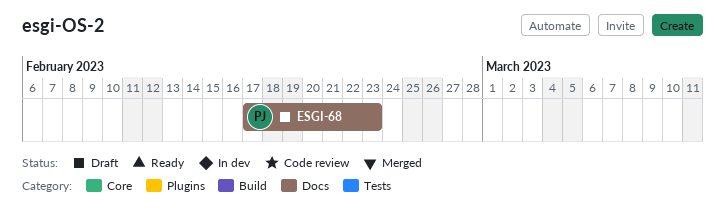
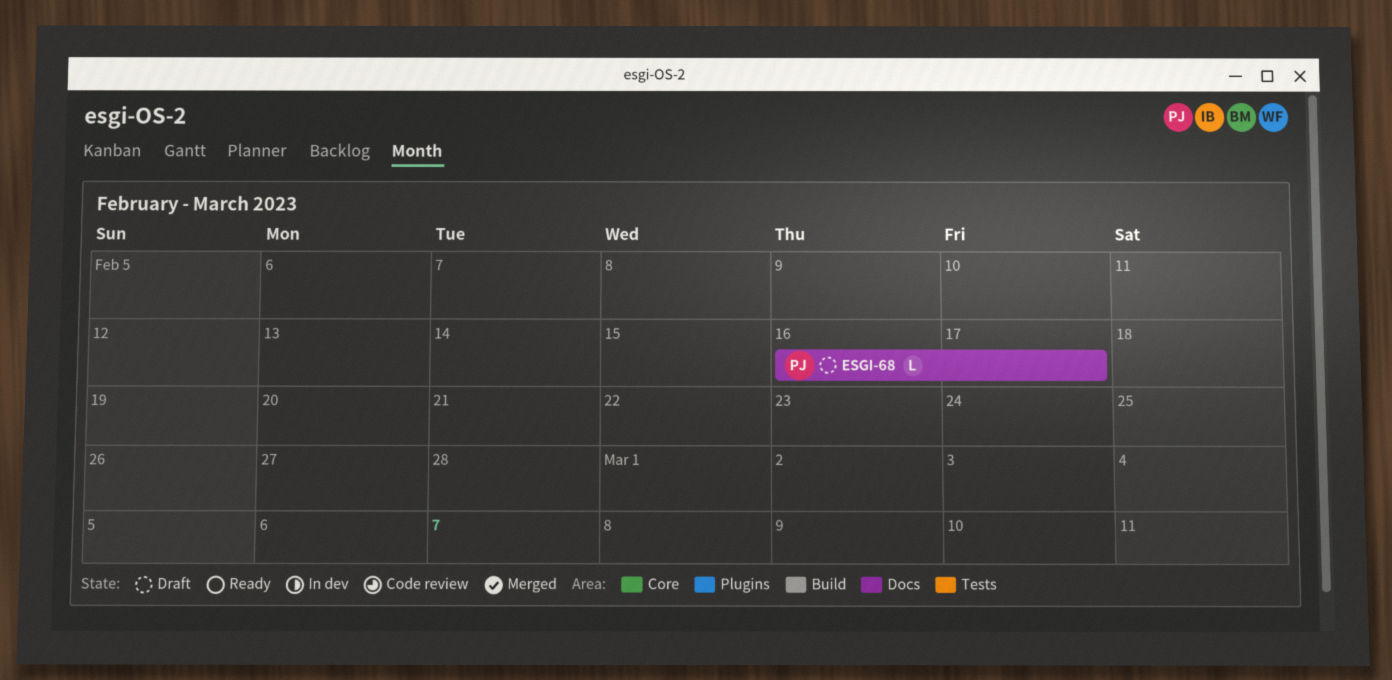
ESGI-68, start: Feb 17 -> Feb 16
ESGI-68, due: Feb 23 -> Feb 17

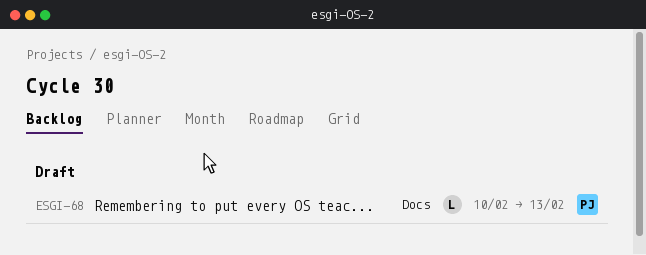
ESGI-68, start: Feb 16 -> Feb 10
ESGI-68, due: Feb 17 -> Feb 13

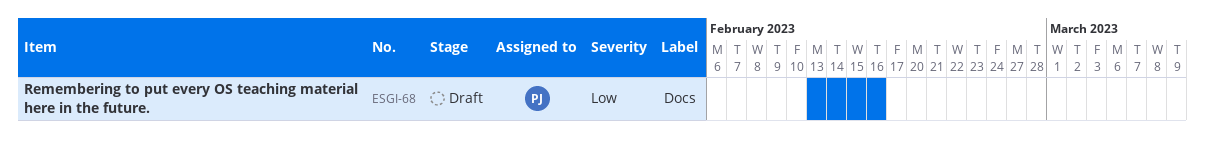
ESGI-68, start: Feb 10 -> Feb 13
ESGI-68, due: Feb 13 -> Feb 16

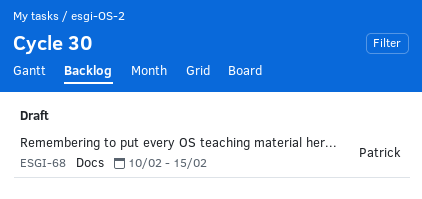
ESGI-68, start: Feb 13 -> Feb 10
ESGI-68, due: Feb 16 -> Feb 15

